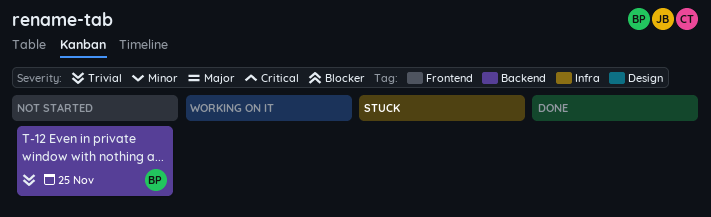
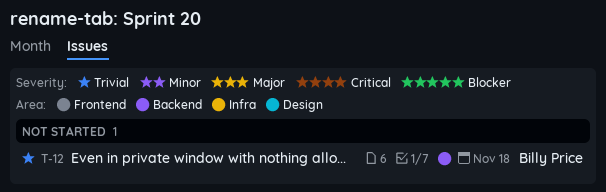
T-12, due: Nov 25 -> Nov 18

